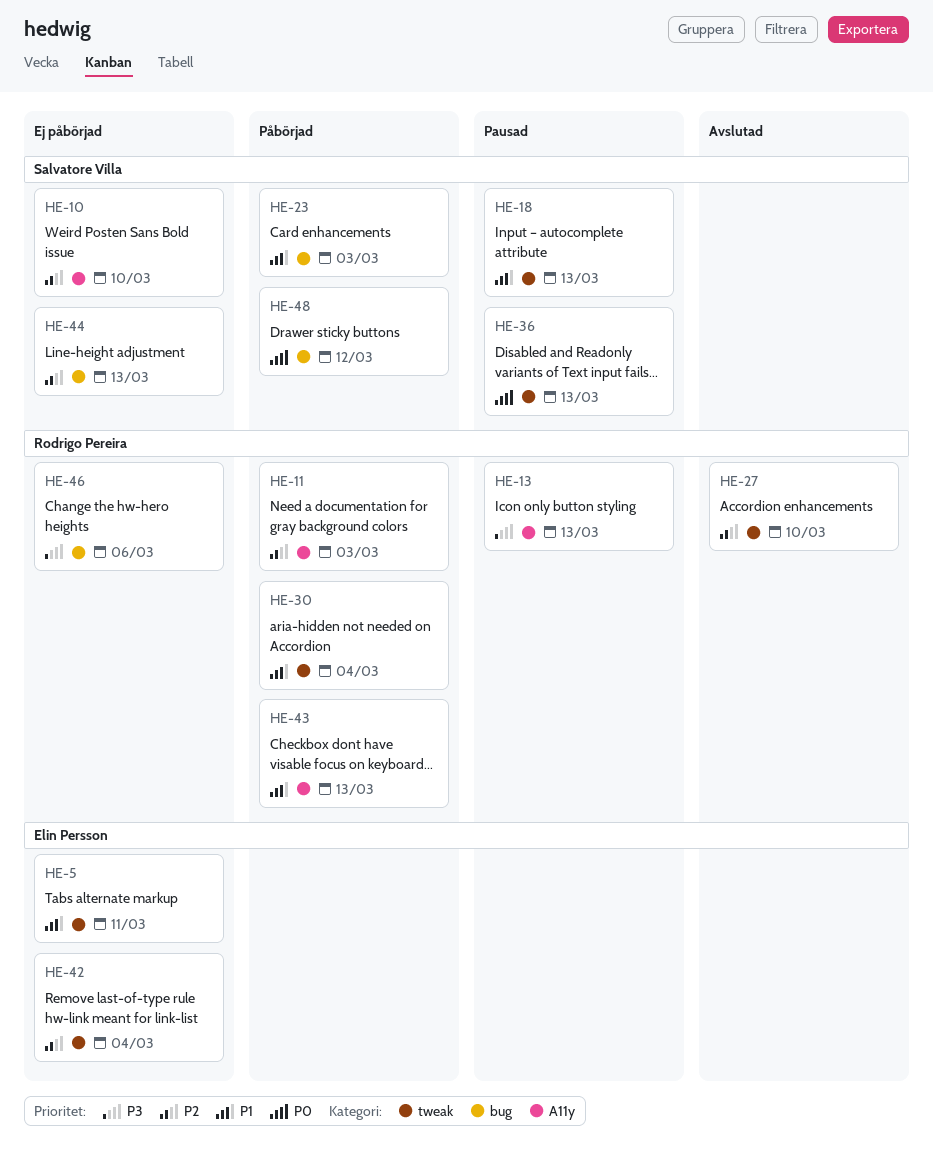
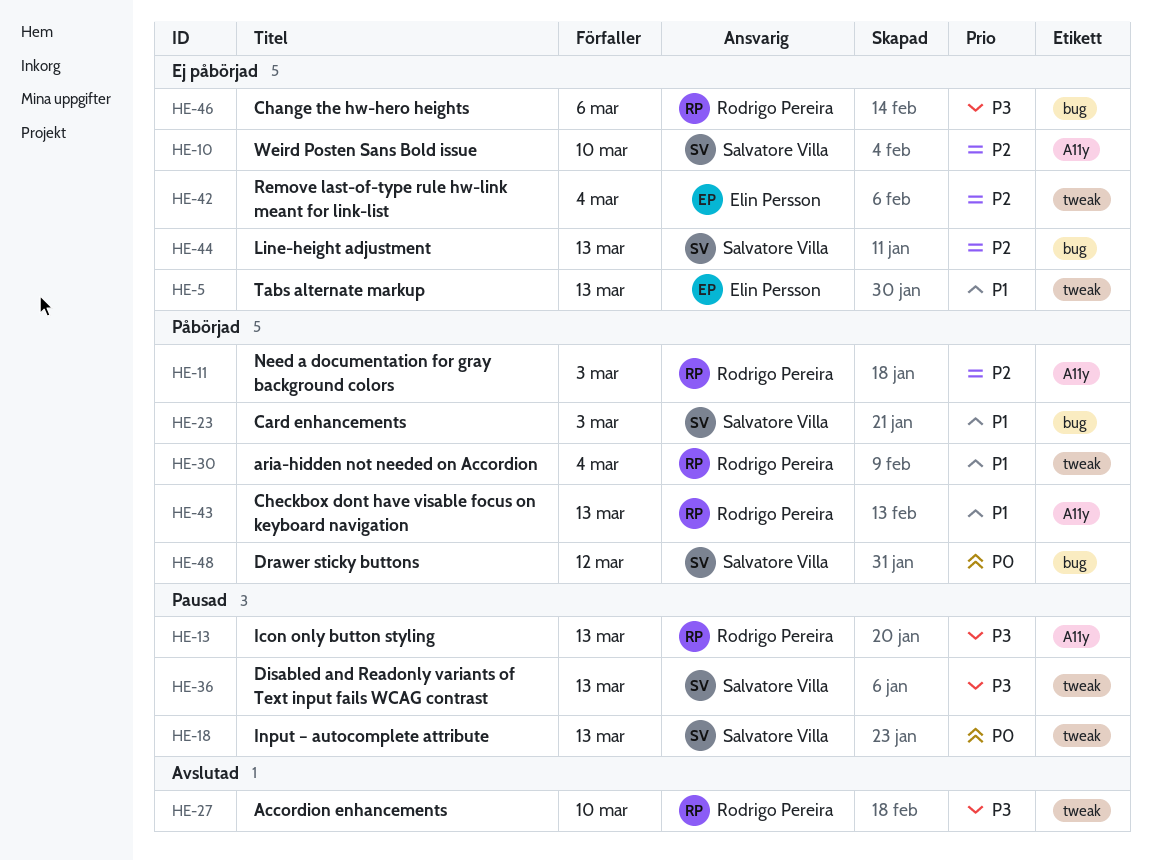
HE-5, due: Mar 11 -> Mar 13
HE-18, priority: P1 -> P0
HE-27, priority: P2 -> P3
HE-36, priority: P0 -> P3

